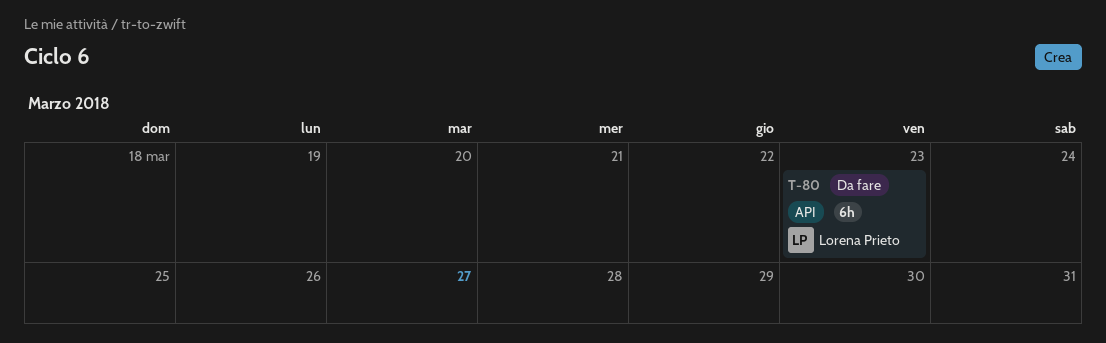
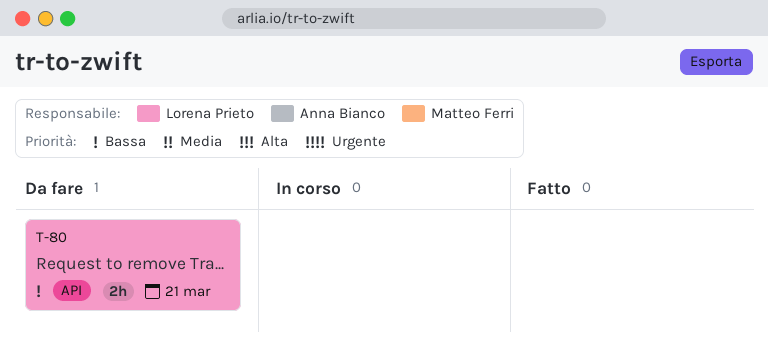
T-80, estimate: 6h -> 2h
T-80, due: Mar 23 -> Mar 21

